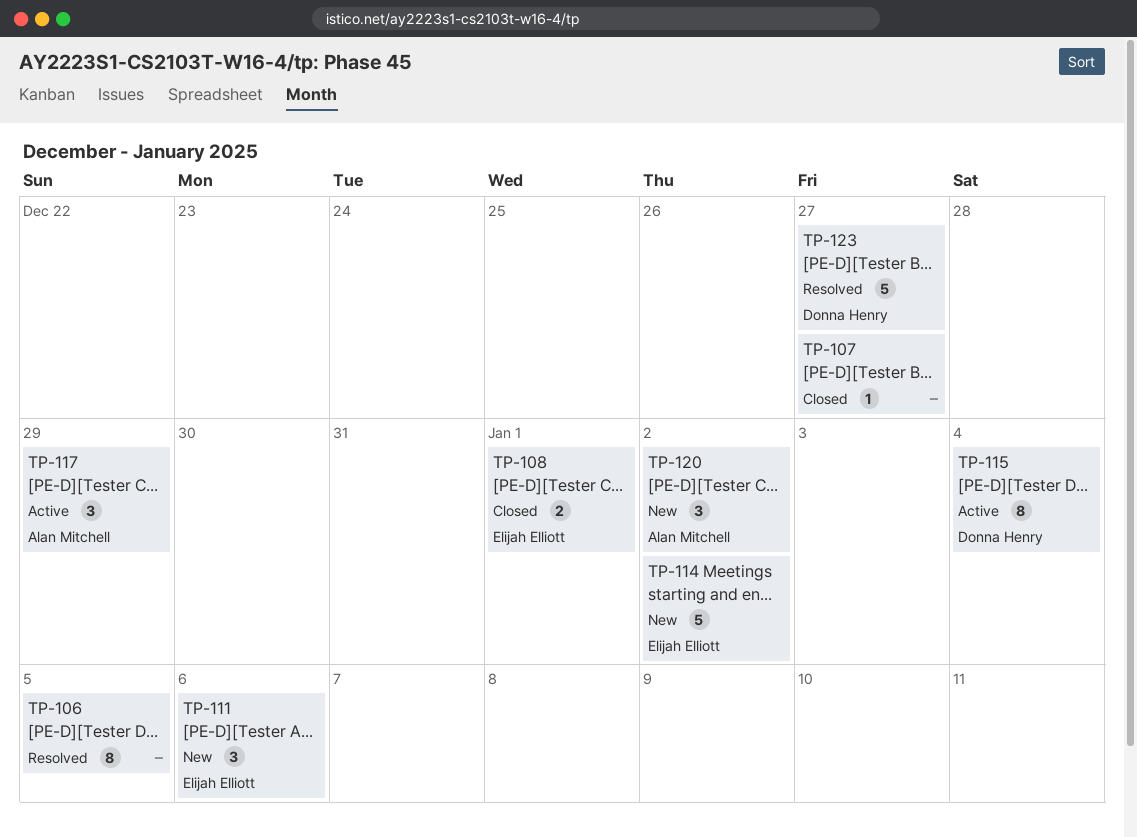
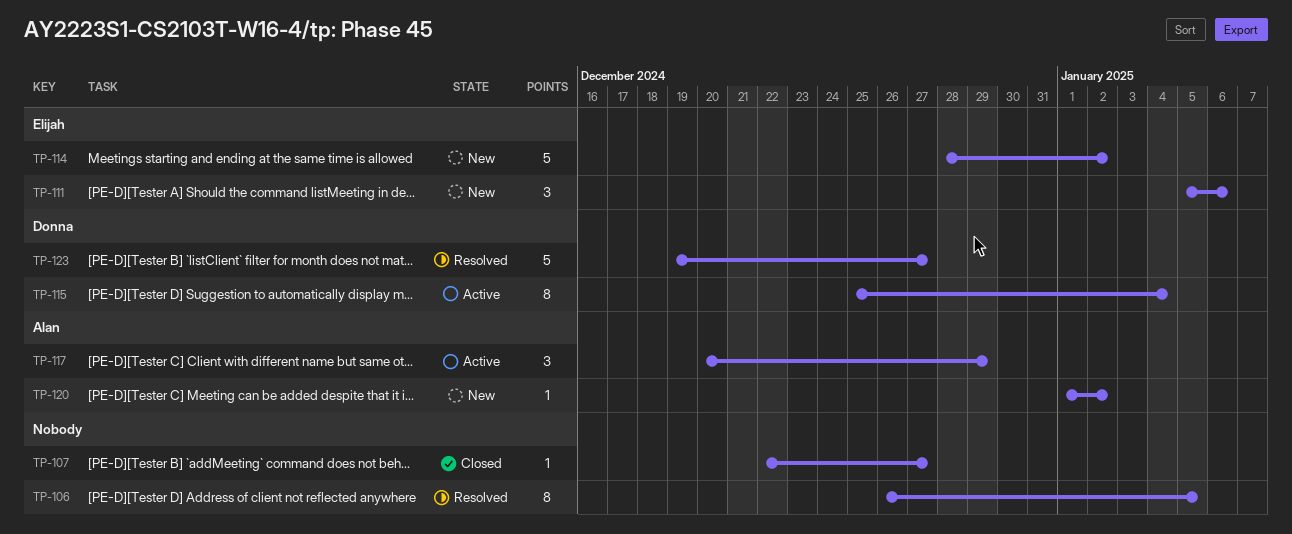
TP-108: present -> none
TP-120, estimate: 3 -> 1

